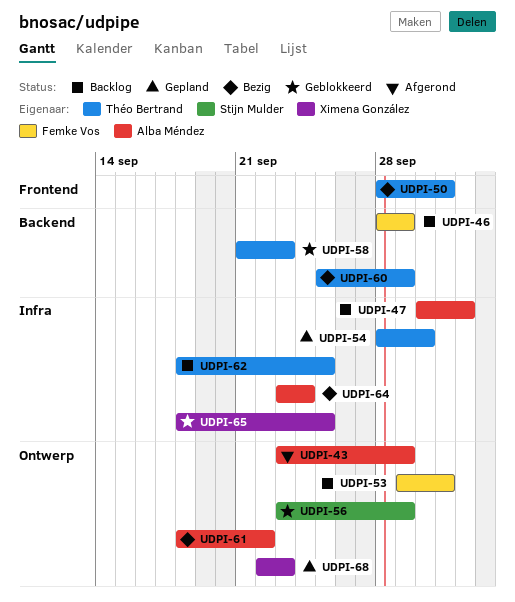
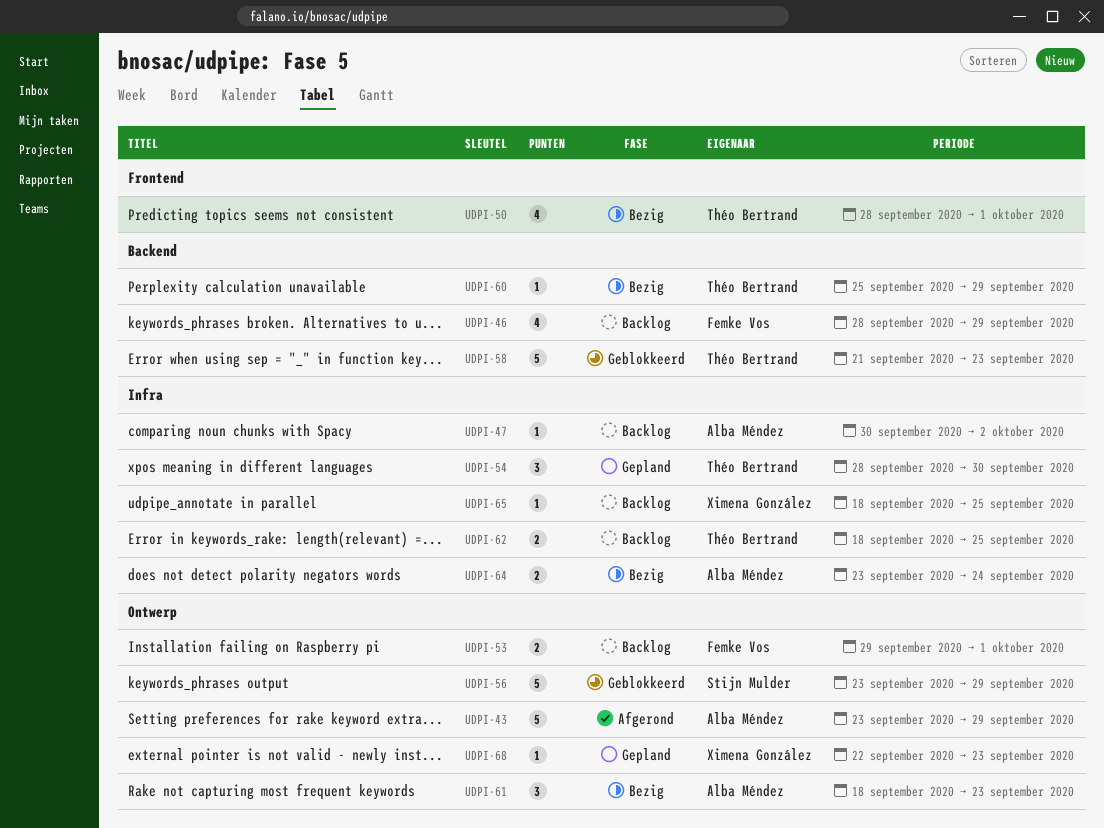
UDPI-61, due: Sep 22 -> Sep 23
UDPI-65, status: Geblokkeerd -> Backlog

